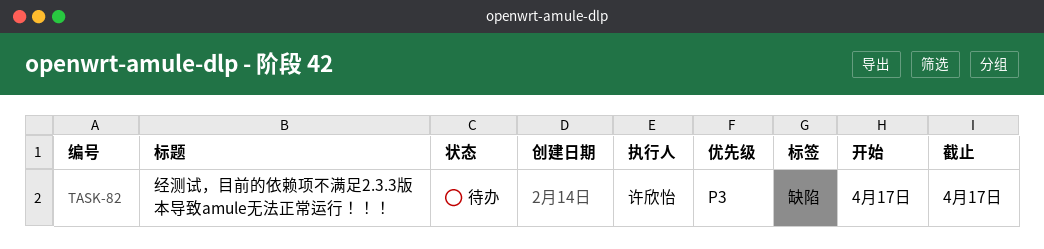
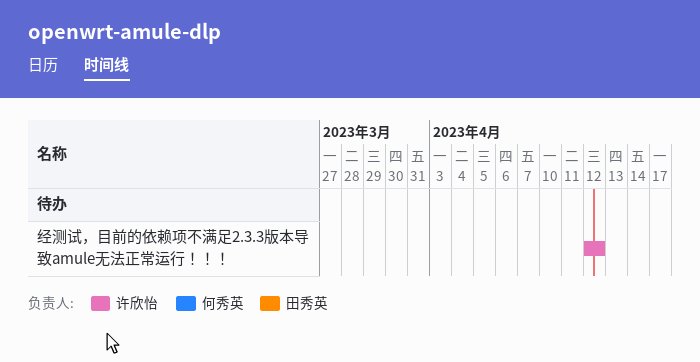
经测试，目前的依赖项不满足2.3.3版本导致amule无法正常运行！！！, start: Apr 17 -> Apr 12
经测试，目前的依赖项不满足2.3.3版本导致amule无法正常运行！！！, due: Apr 17 -> Apr 12

